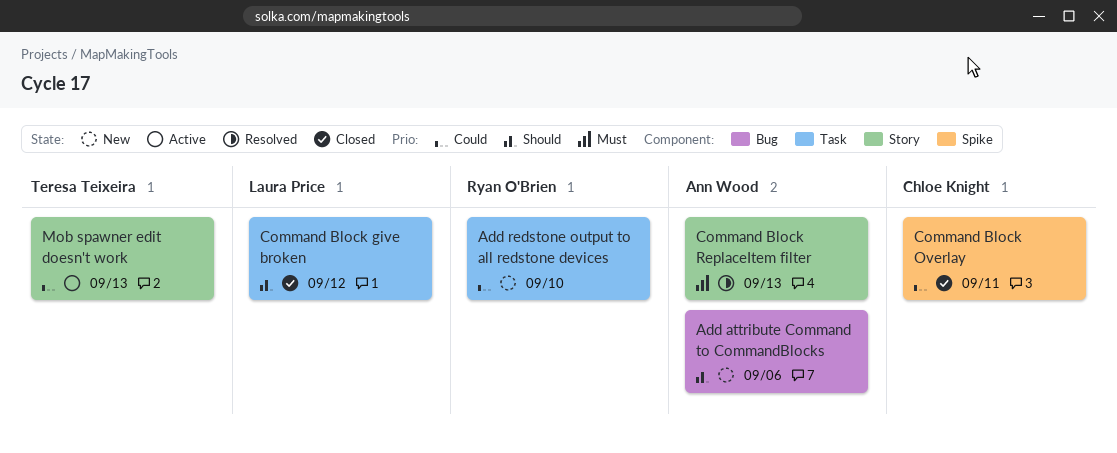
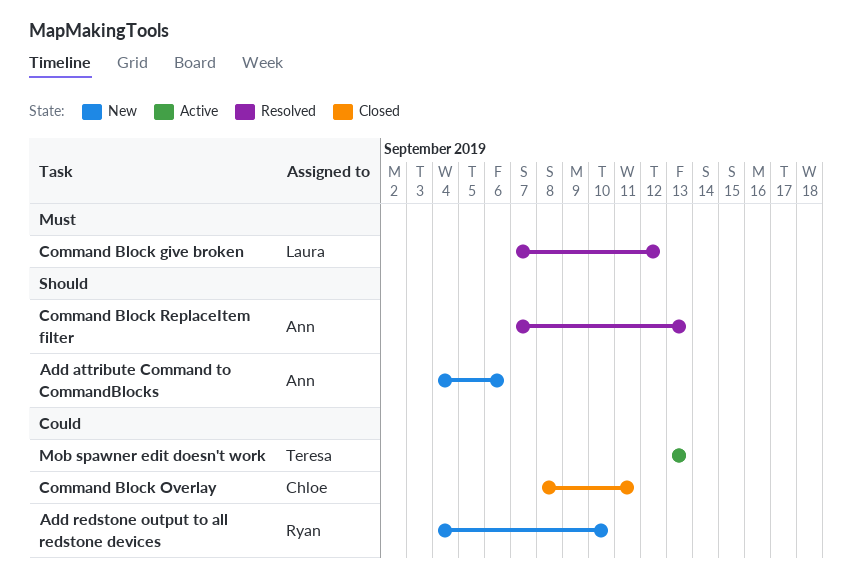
Command Block give broken, status: Closed -> Resolved
Command Block give broken, priority: Should -> Must
Command Block ReplaceItem filter, priority: Must -> Should

